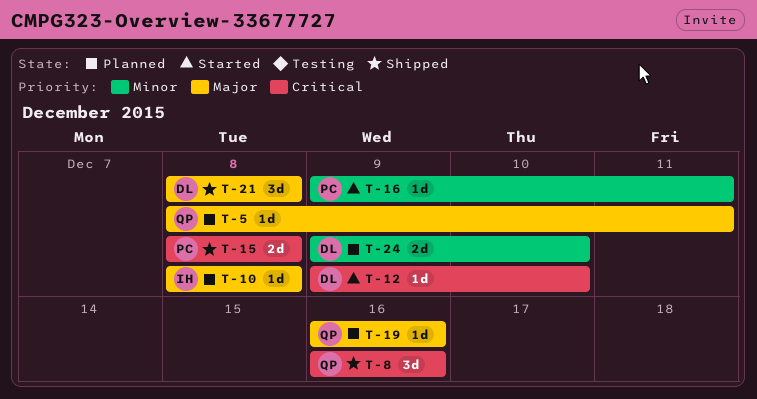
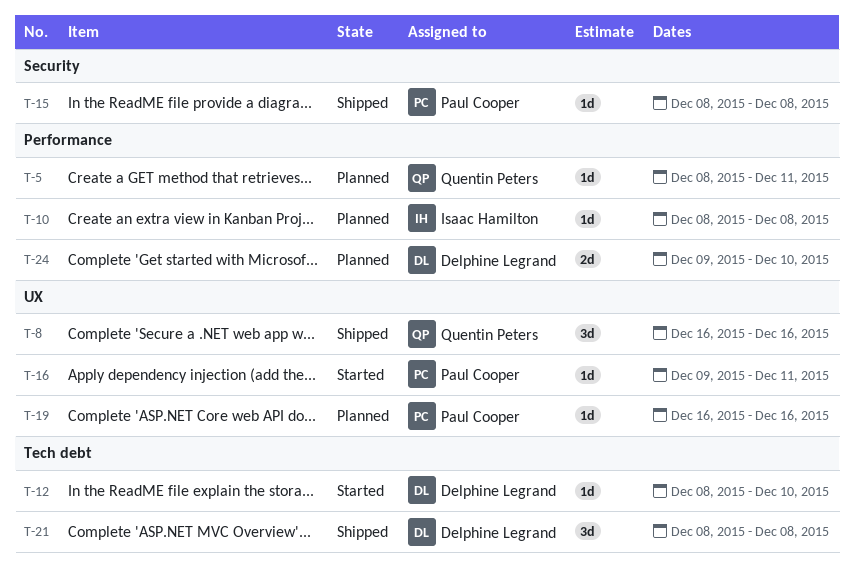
T-12, start: Dec 9 -> Dec 8
T-15, estimate: 2d -> 1d
T-19, owner: Quentin Peters -> Paul Cooper

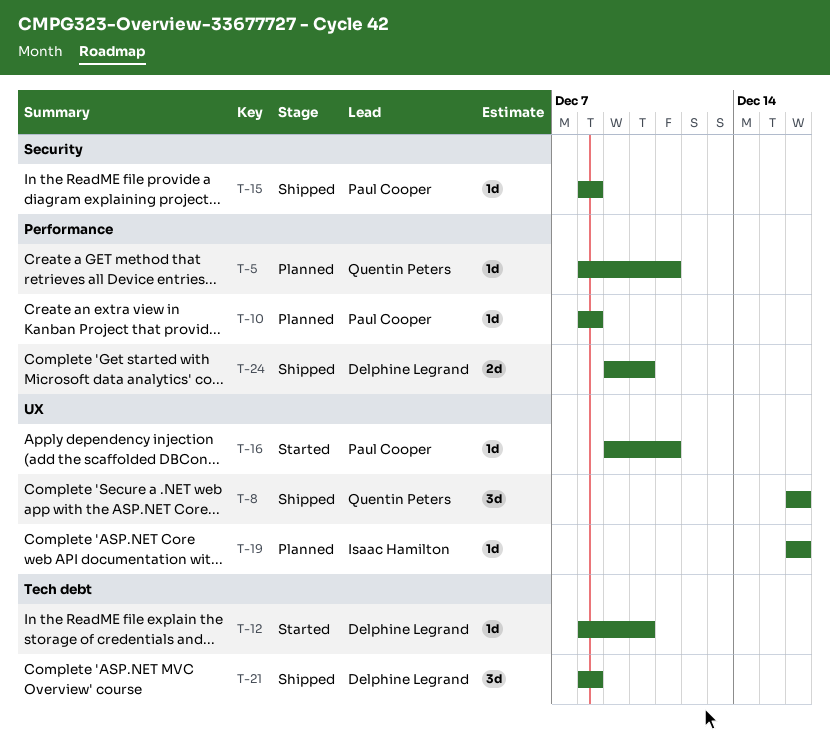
T-10, owner: Isaac Hamilton -> Paul Cooper
T-19, owner: Paul Cooper -> Isaac Hamilton
T-24, status: Planned -> Shipped

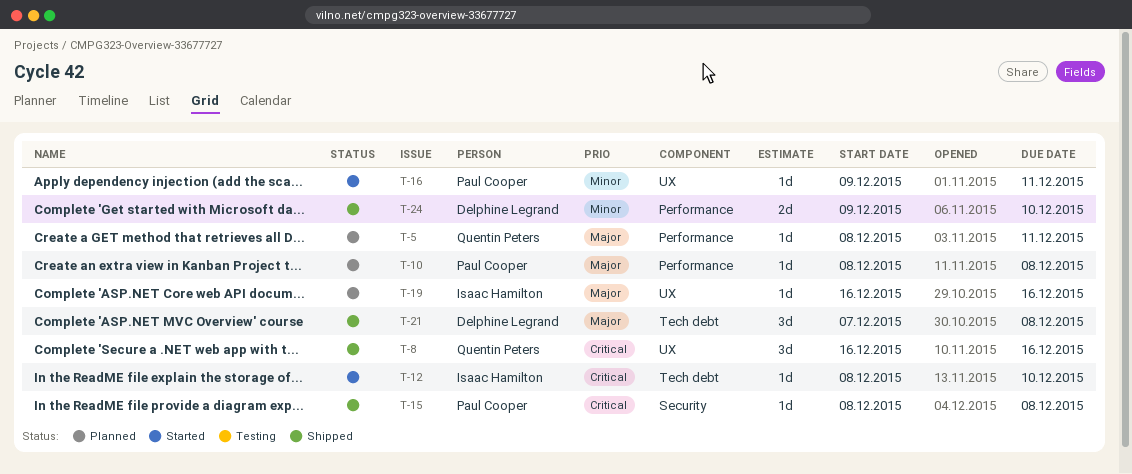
T-12, owner: Delphine Legrand -> Isaac Hamilton
T-21, start: Dec 8 -> Dec 7

